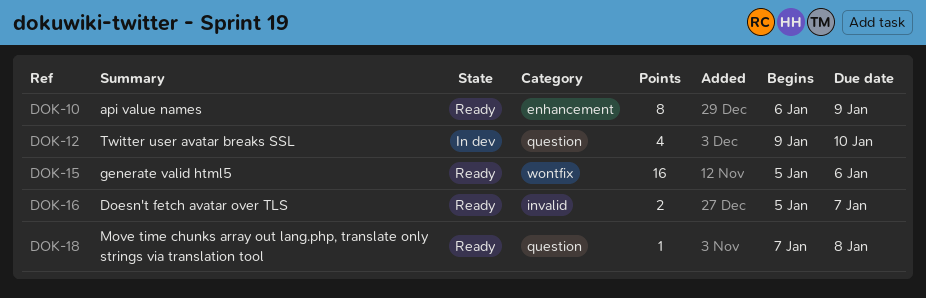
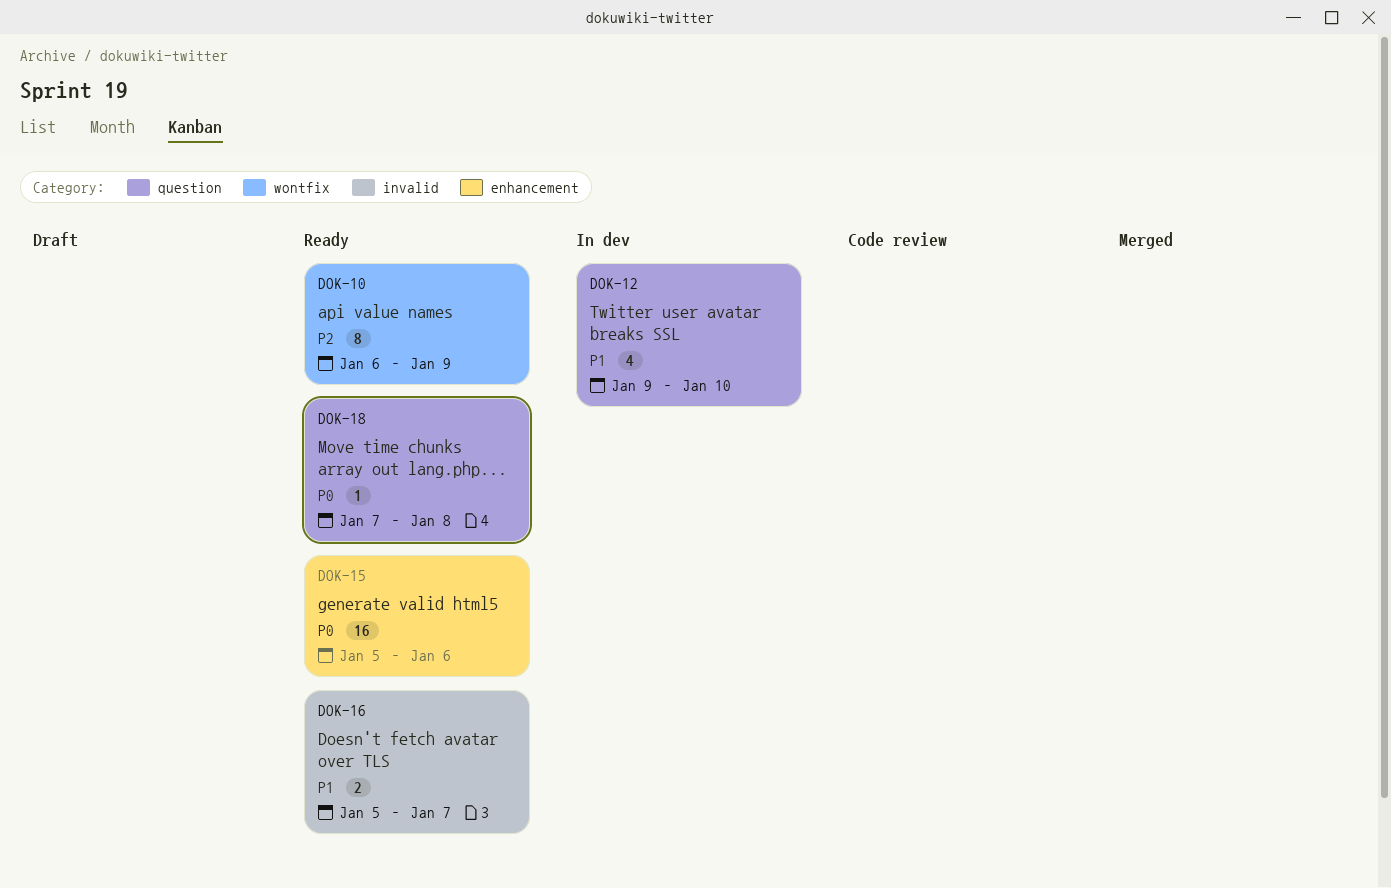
DOK-10, label: enhancement -> wontfix
DOK-15, label: wontfix -> enhancement

